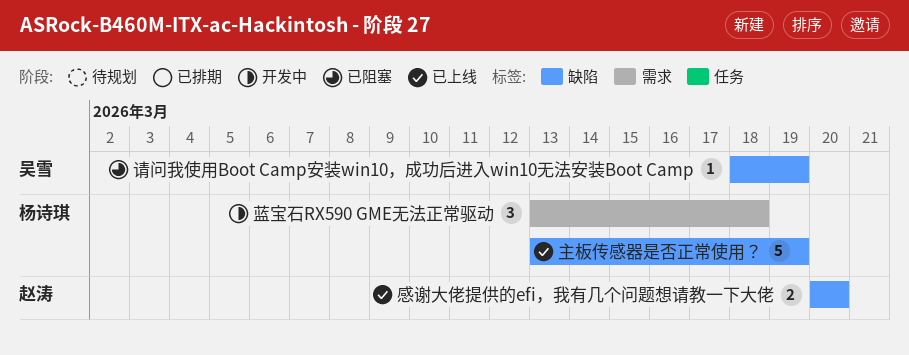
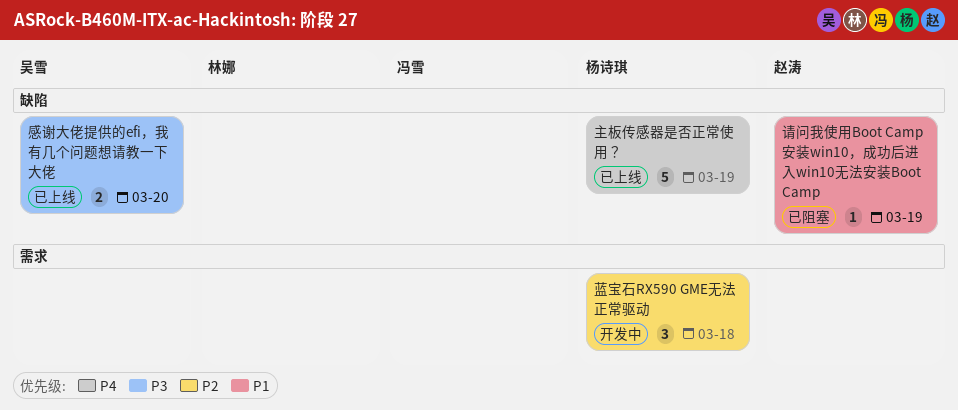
感谢大佬提供的efi，我有几个问题想请教一下大佬, owner: 赵涛 -> 吴雪
请问我使用Boot Camp安装win10，成功后进入win10无法安装Boot Camp, owner: 吴雪 -> 赵涛

